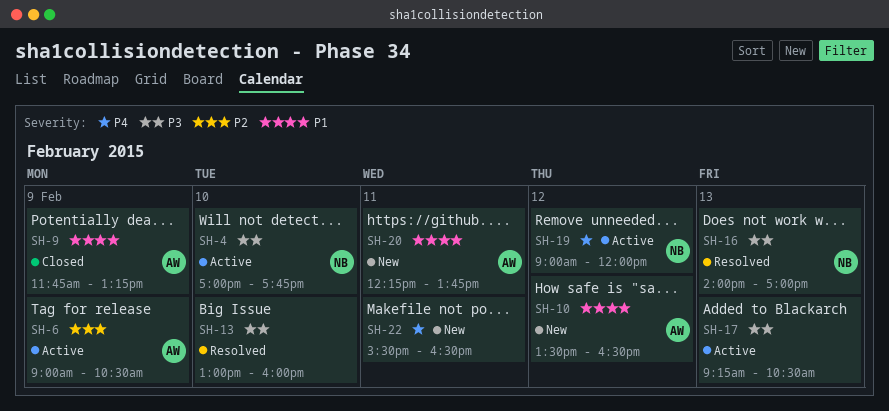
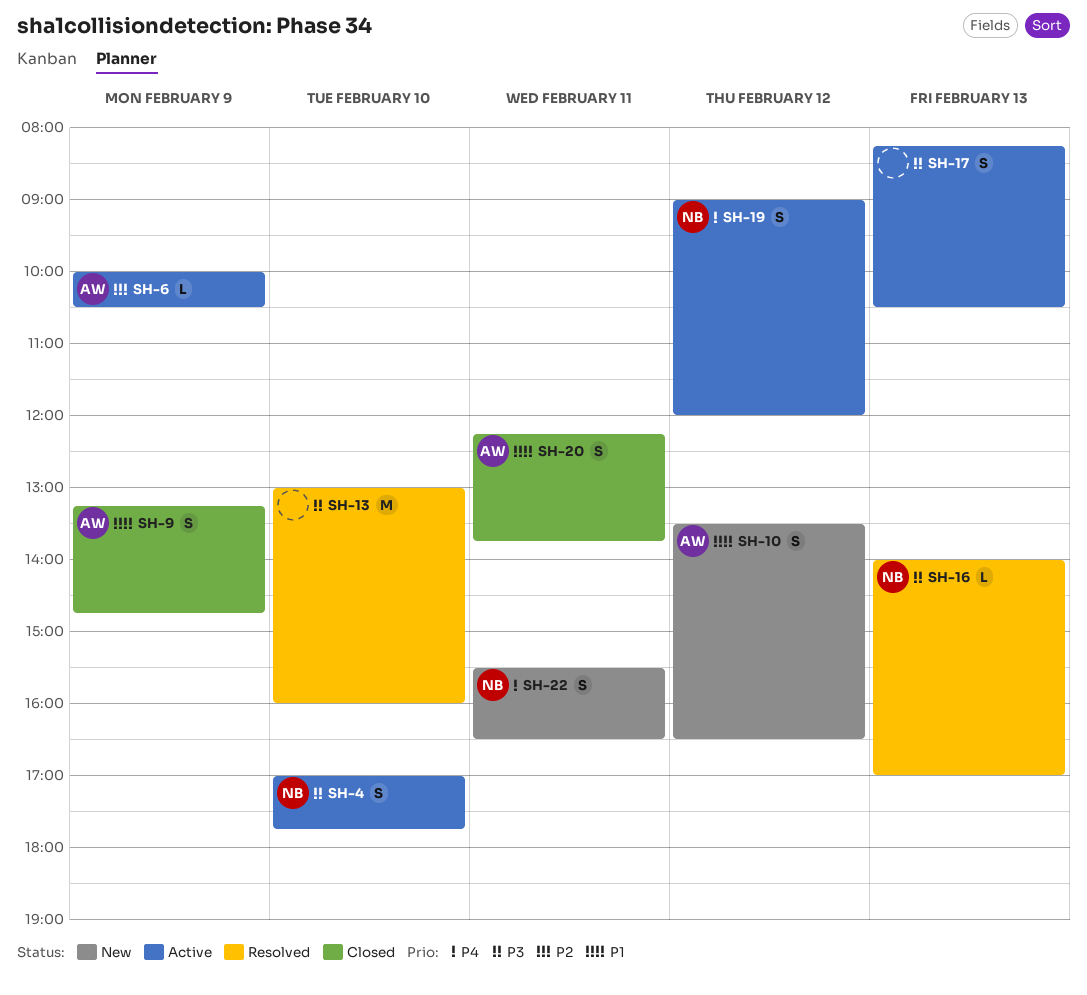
SH-6, begins: 09:00 -> 10:00
SH-9, begins: 11:45 -> 13:15
SH-9, ends: 13:15 -> 14:45
SH-17, begins: 09:15 -> 08:15
SH-20, status: New -> Closed
SH-22, owner: none -> NB

